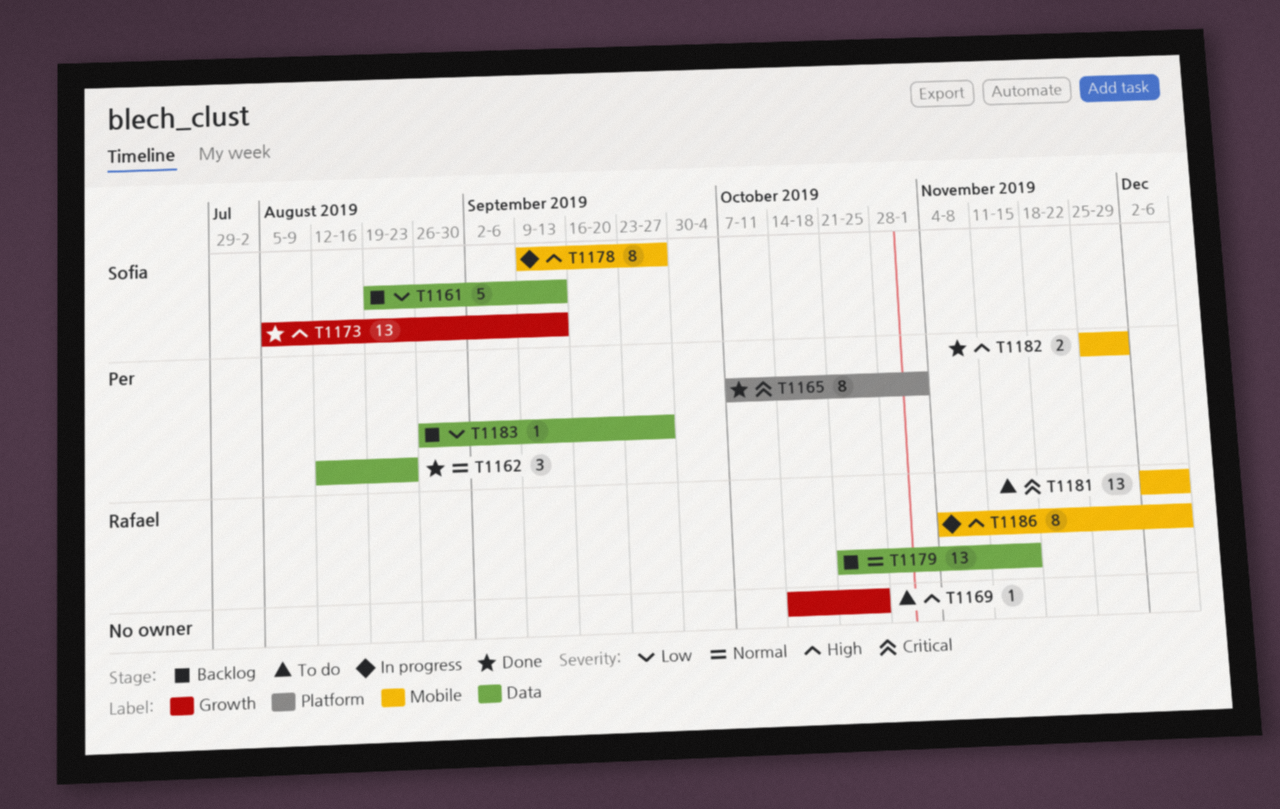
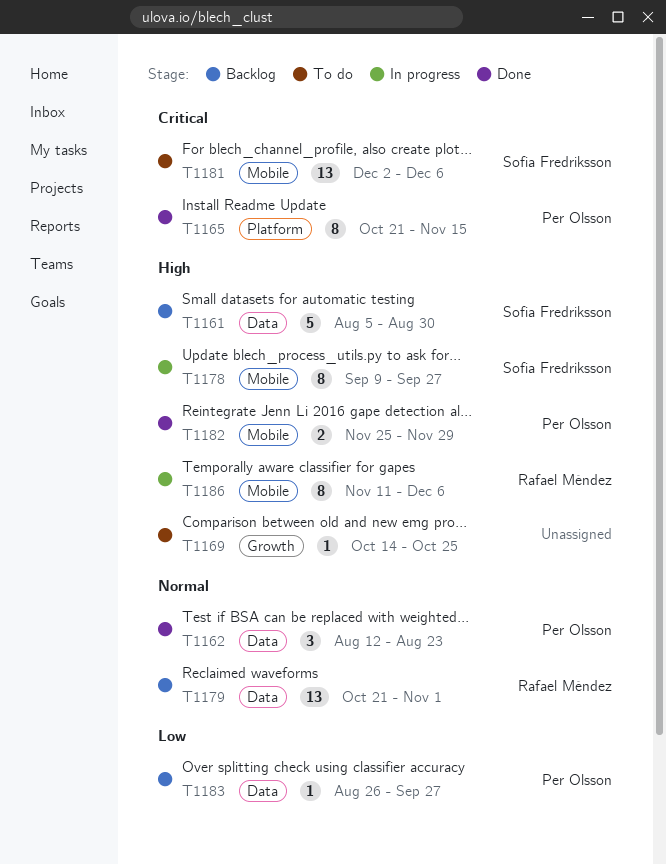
T1161, priority: Low -> High
T1161, start: Aug 19 -> Aug 5
T1161, due: Sep 13 -> Aug 30
T1165, start: Oct 7 -> Oct 21
T1165, due: Nov 1 -> Nov 15
T1173: present -> none
T1179, due: Nov 15 -> Nov 1
T1181, owner: Rafael Méndez -> Sofia Fredriksson
T1186, start: Nov 4 -> Nov 11

